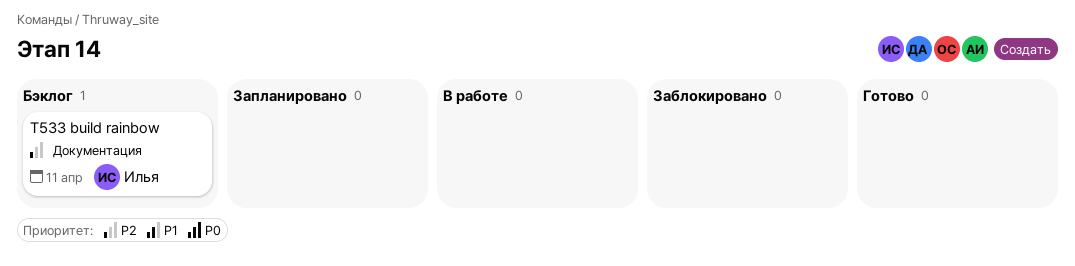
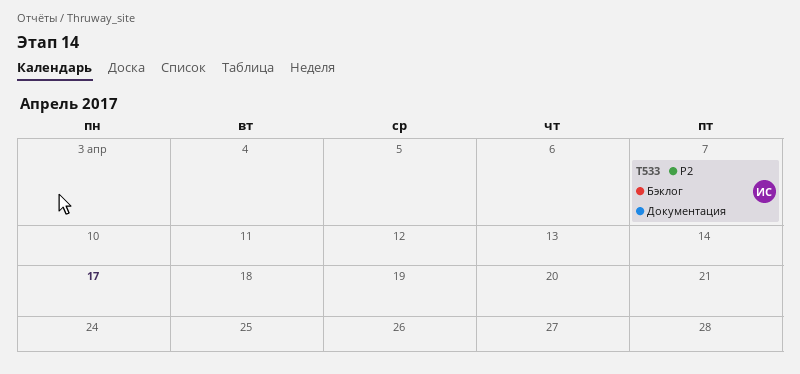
T533, due: Apr 11 -> Apr 7

